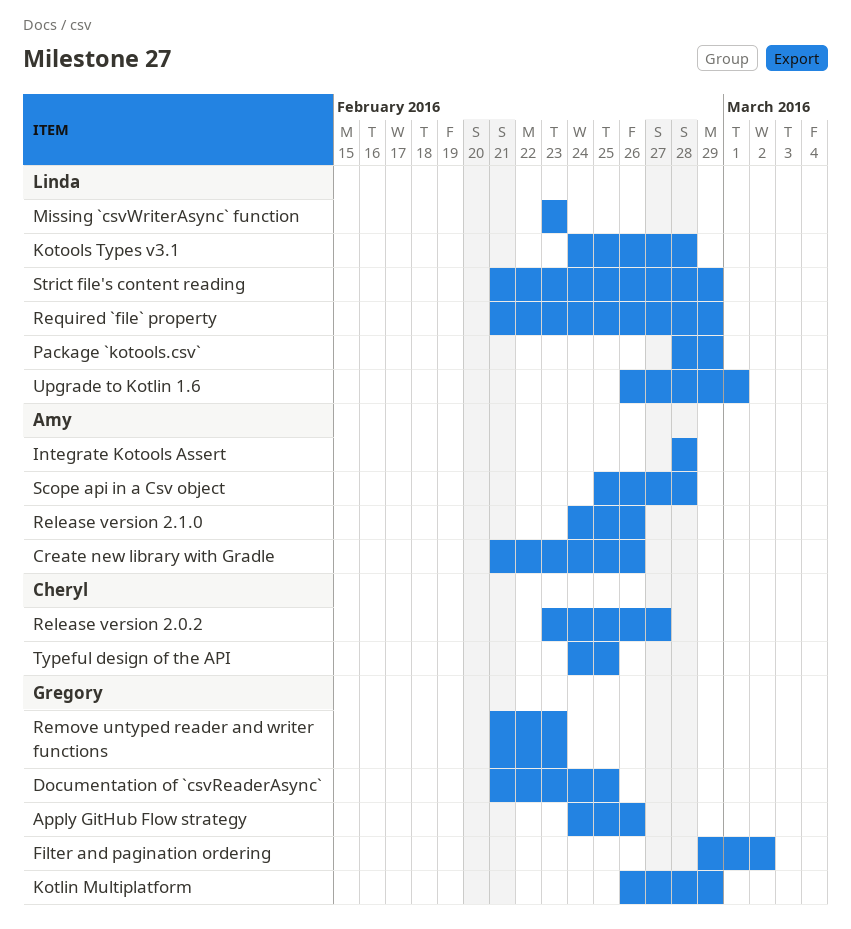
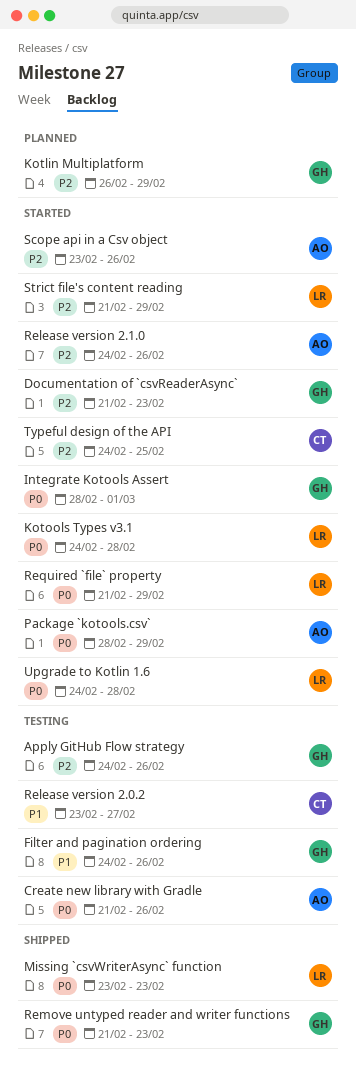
Documentation of `csvReaderAsync`, due: Feb 25 -> Feb 23
Filter and pagination ordering, start: Feb 29 -> Feb 24
Filter and pagination ordering, due: Mar 2 -> Feb 26
Integrate Kotools Assert, owner: Amy -> Gregory
Integrate Kotools Assert, due: Feb 28 -> Mar 1
Package `kotools.csv`, owner: Linda -> Amy
Scope api in a Csv object, start: Feb 25 -> Feb 23
Scope api in a Csv object, due: Feb 28 -> Feb 26
Upgrade to Kotlin 1.6, start: Feb 26 -> Feb 24
Upgrade to Kotlin 1.6, due: Mar 1 -> Feb 28

